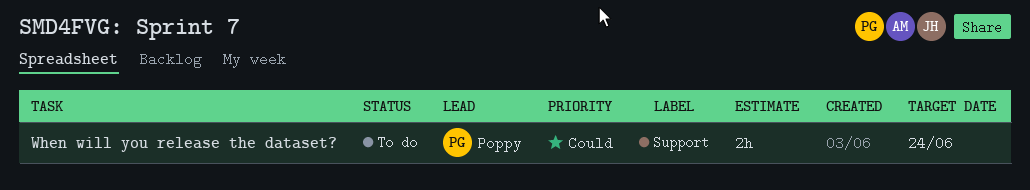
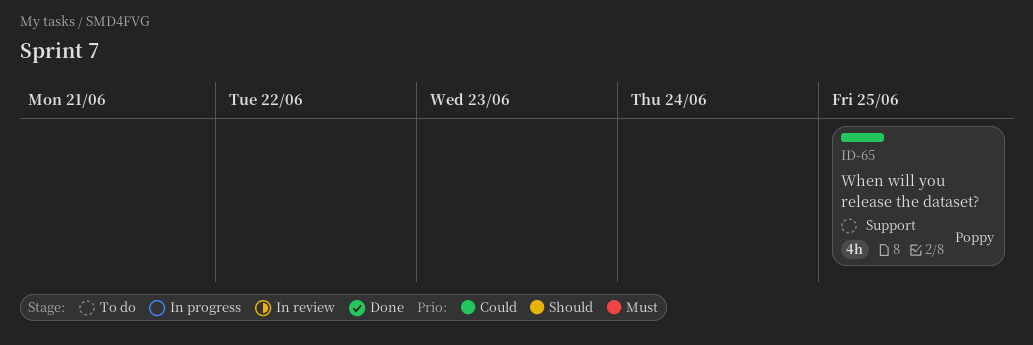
When will you release the dataset?, estimate: 2h -> 4h
When will you release the dataset?, due: Jun 24 -> Jun 25

